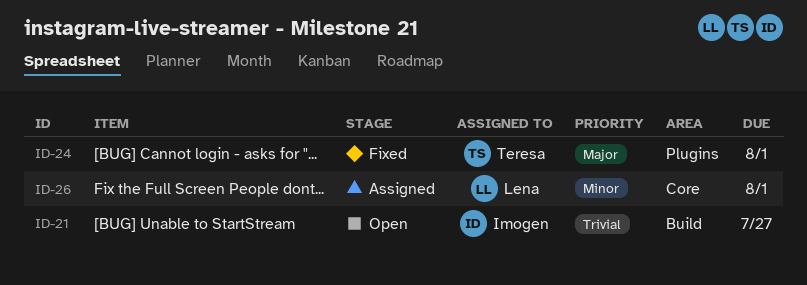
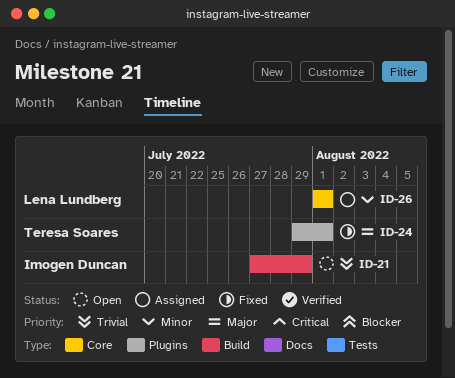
ID-21, due: Jul 27 -> Jul 29

